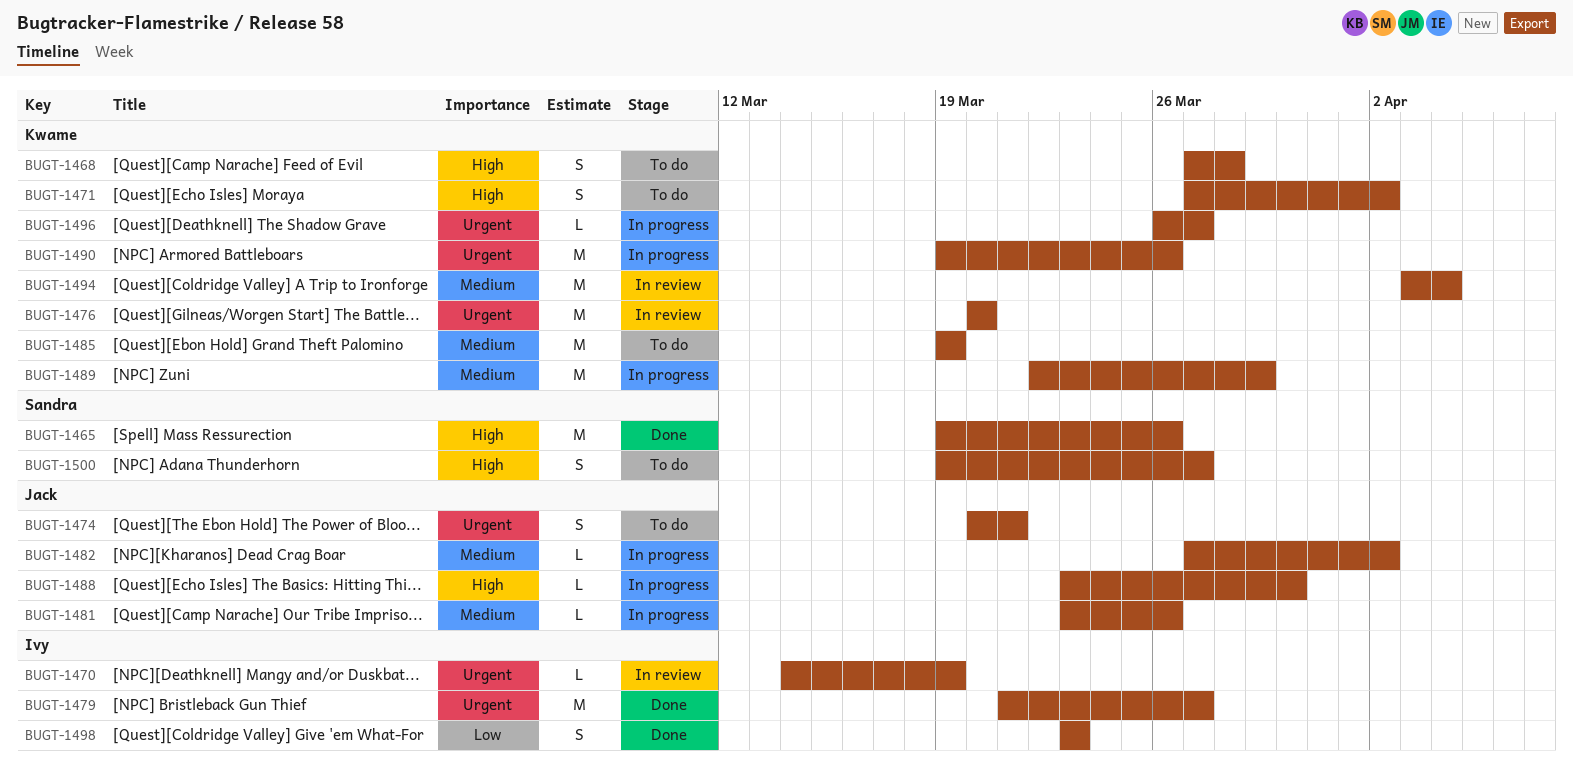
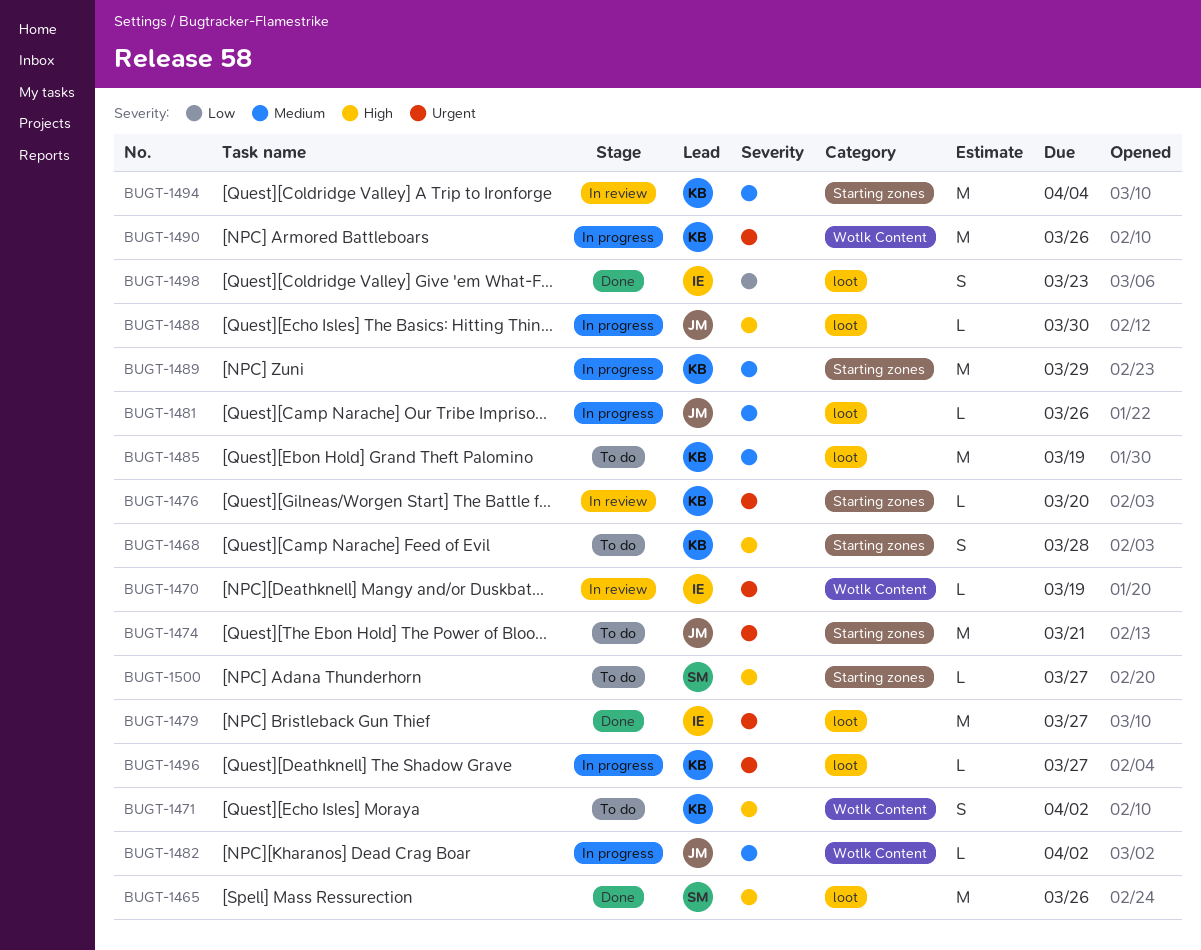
BUGT-1474, estimate: S -> M
BUGT-1476, estimate: M -> L
BUGT-1500, estimate: S -> L

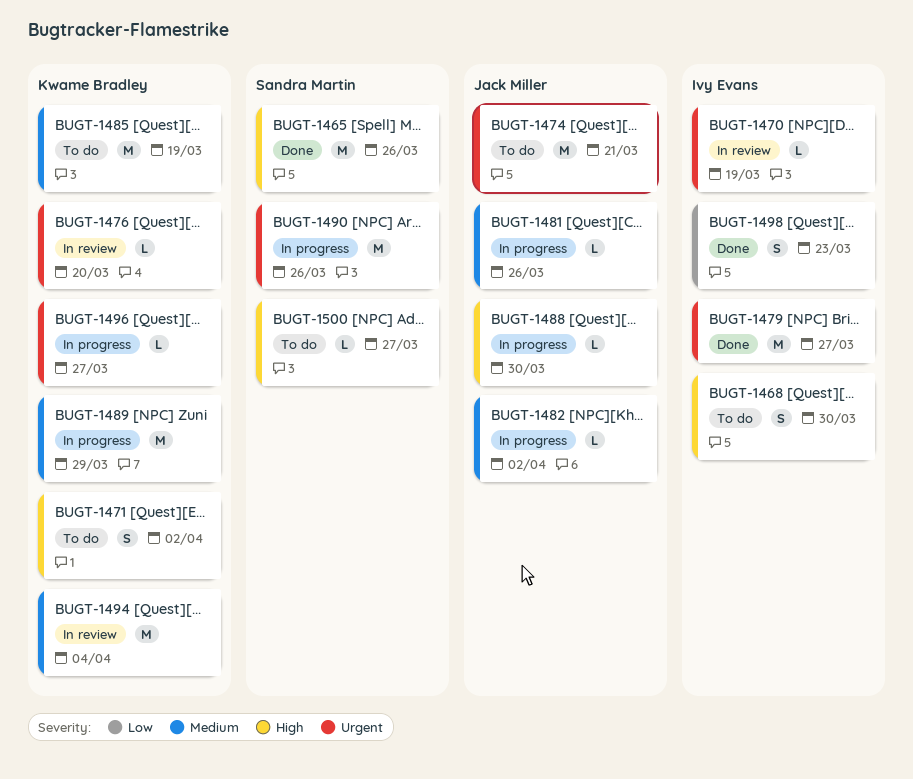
BUGT-1468, owner: Kwame Bradley -> Ivy Evans
BUGT-1468, due: Mar 28 -> Mar 30
BUGT-1490, owner: Kwame Bradley -> Sandra Martin

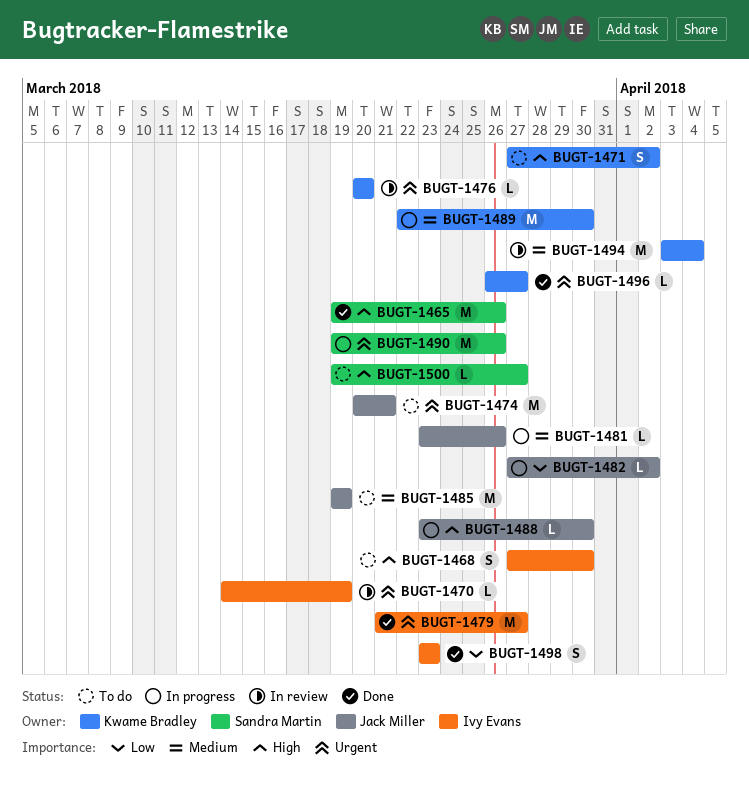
BUGT-1482, priority: Medium -> Low
BUGT-1485, owner: Kwame Bradley -> Jack Miller
BUGT-1489, due: Mar 29 -> Mar 30
BUGT-1496, status: In progress -> Done

